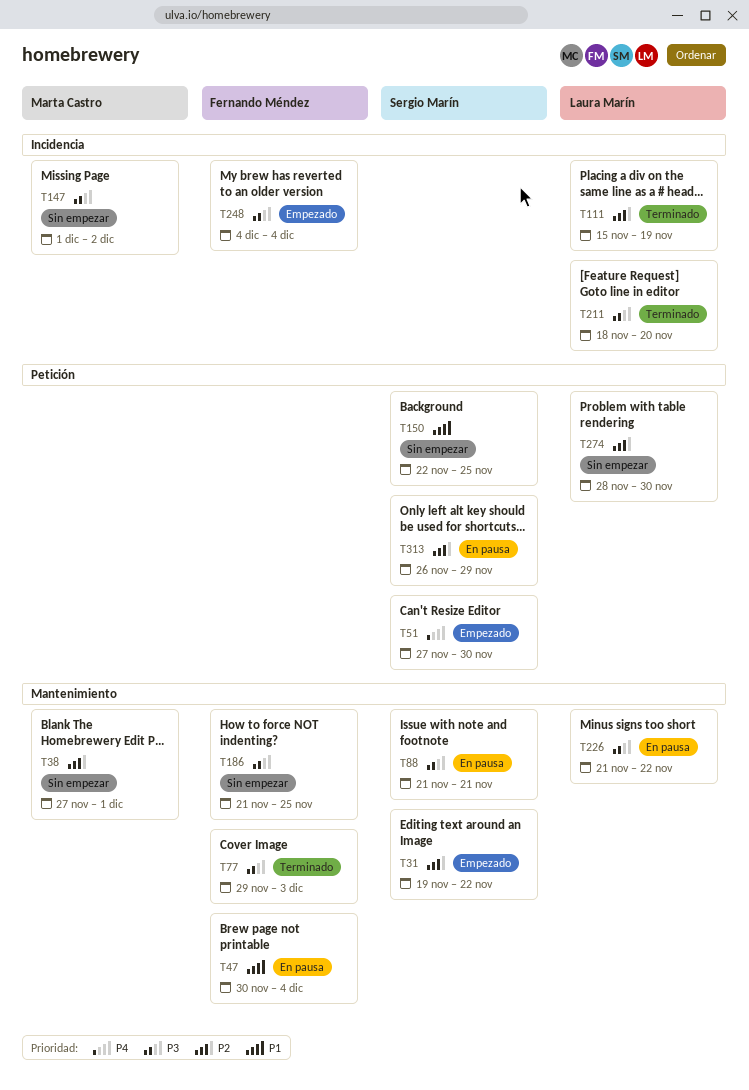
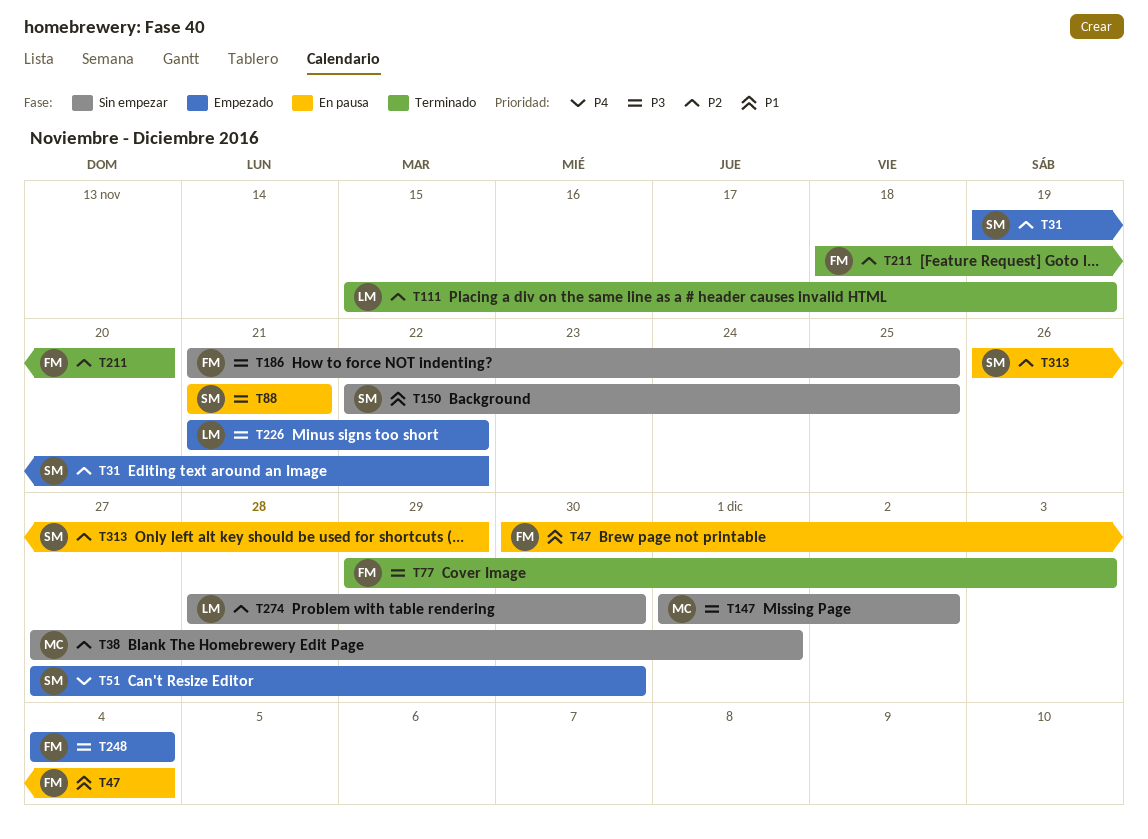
T211, owner: Laura Marín -> Fernando Méndez
T211, priority: P3 -> P2
T226, status: En pausa -> Empezado

